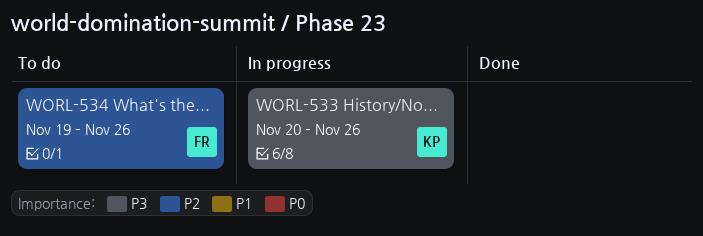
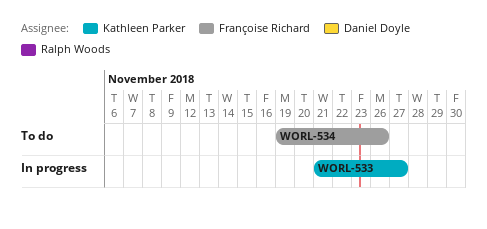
WORL-533, start: Nov 20 -> Nov 21
WORL-533, due: Nov 26 -> Nov 27

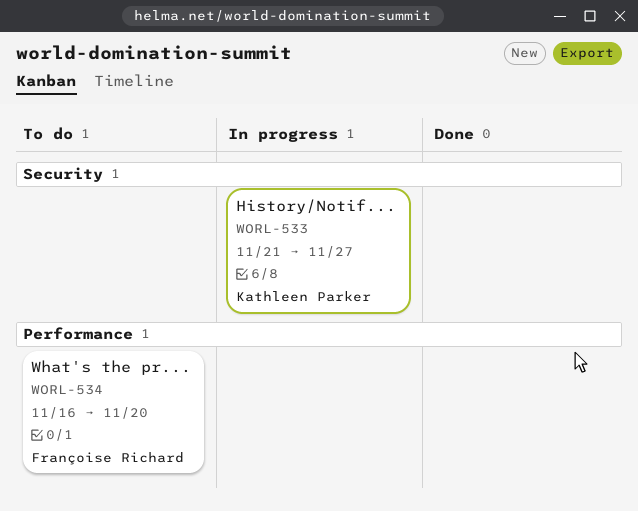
WORL-534, start: Nov 19 -> Nov 16
WORL-534, due: Nov 26 -> Nov 20

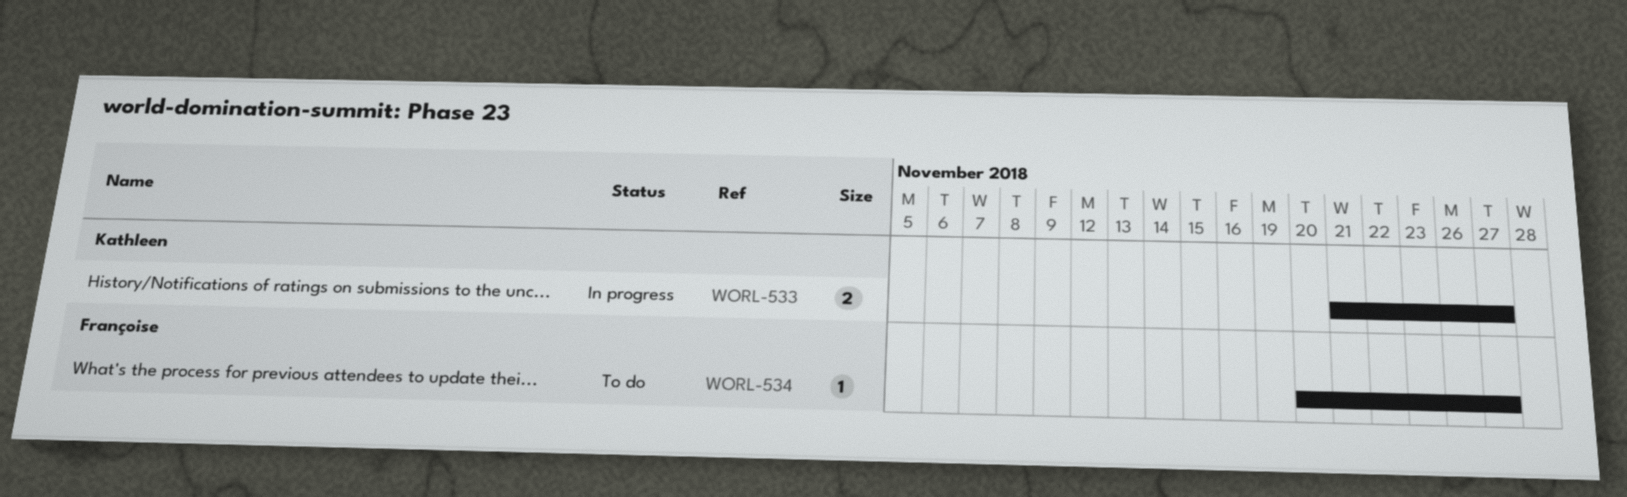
WORL-534, start: Nov 16 -> Nov 20
WORL-534, due: Nov 20 -> Nov 27

